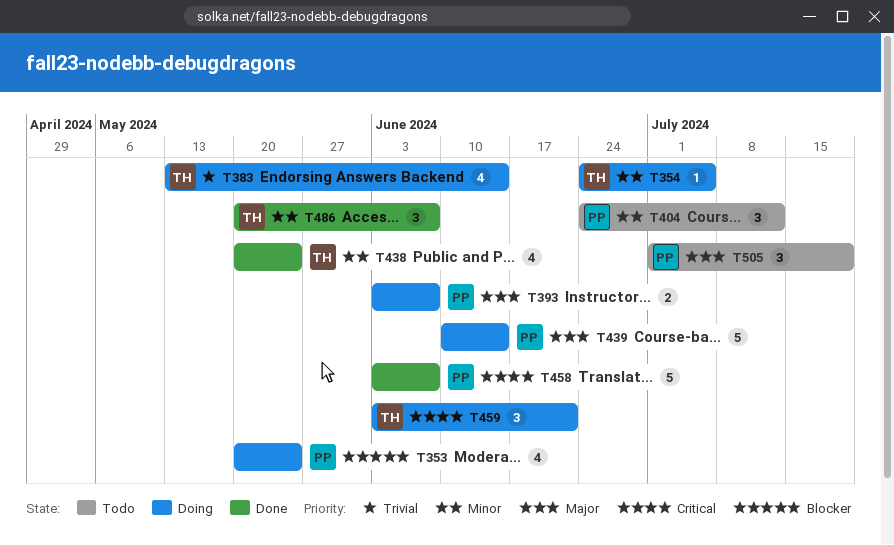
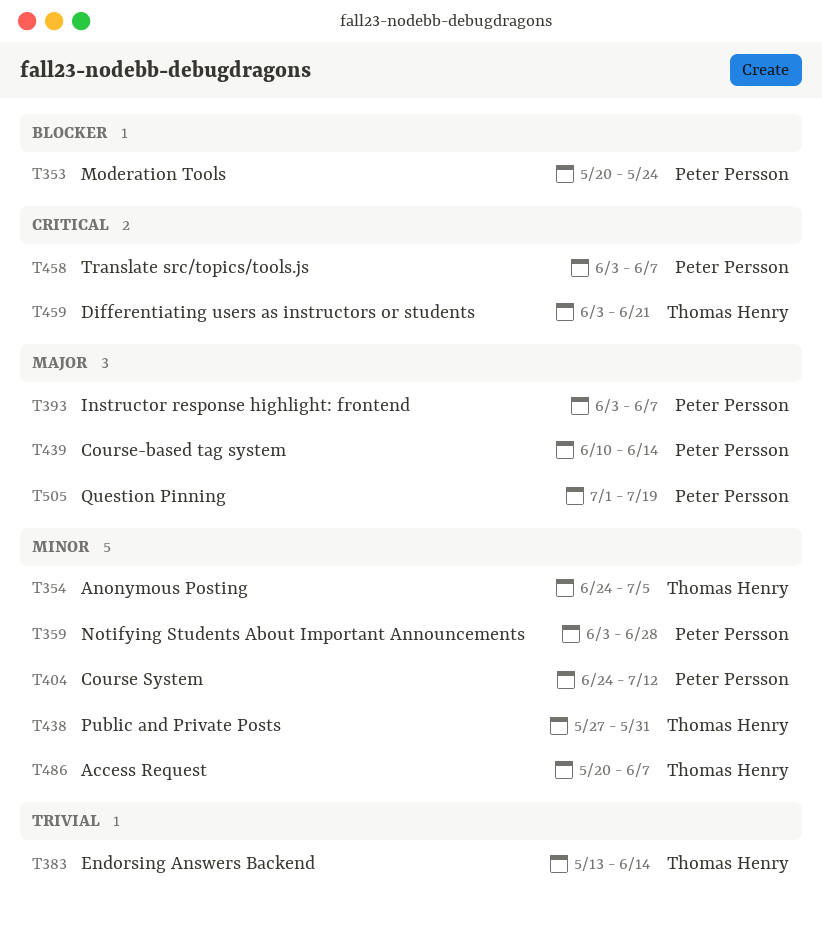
T359: none -> present
T438, start: May 20 -> May 27
T438, due: May 24 -> May 31

